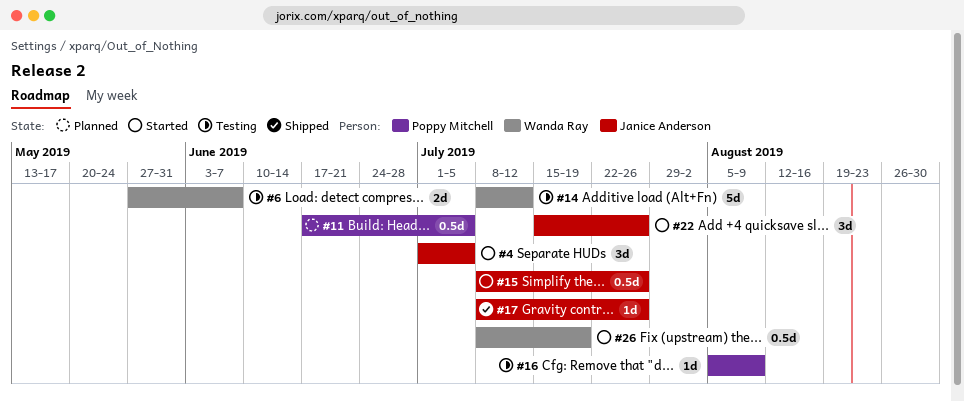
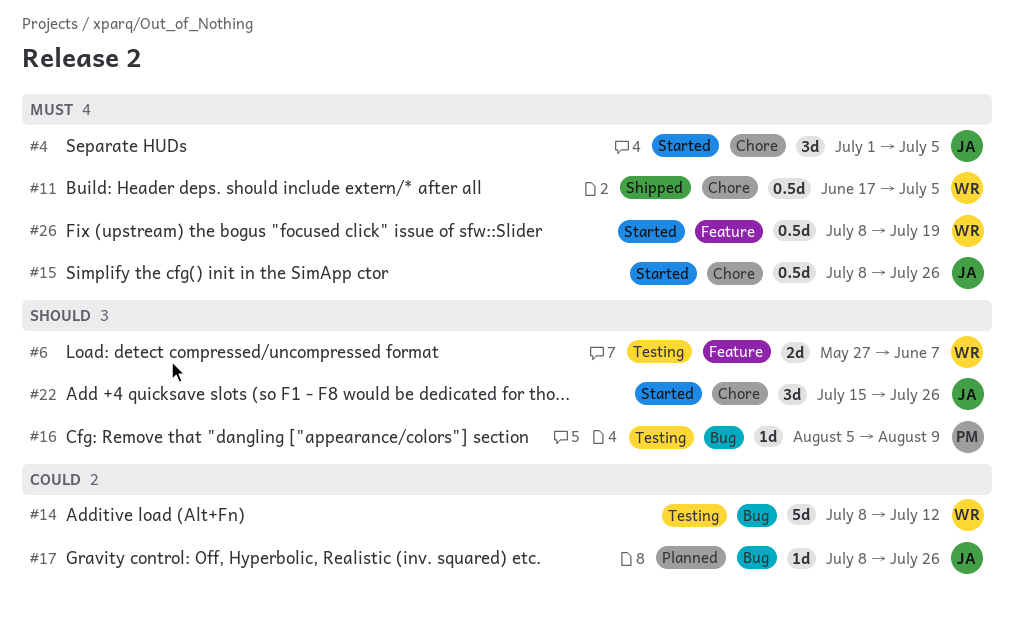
#11, status: Planned -> Shipped
#11, owner: Poppy Mitchell -> Wanda Ray
#17, status: Shipped -> Planned

